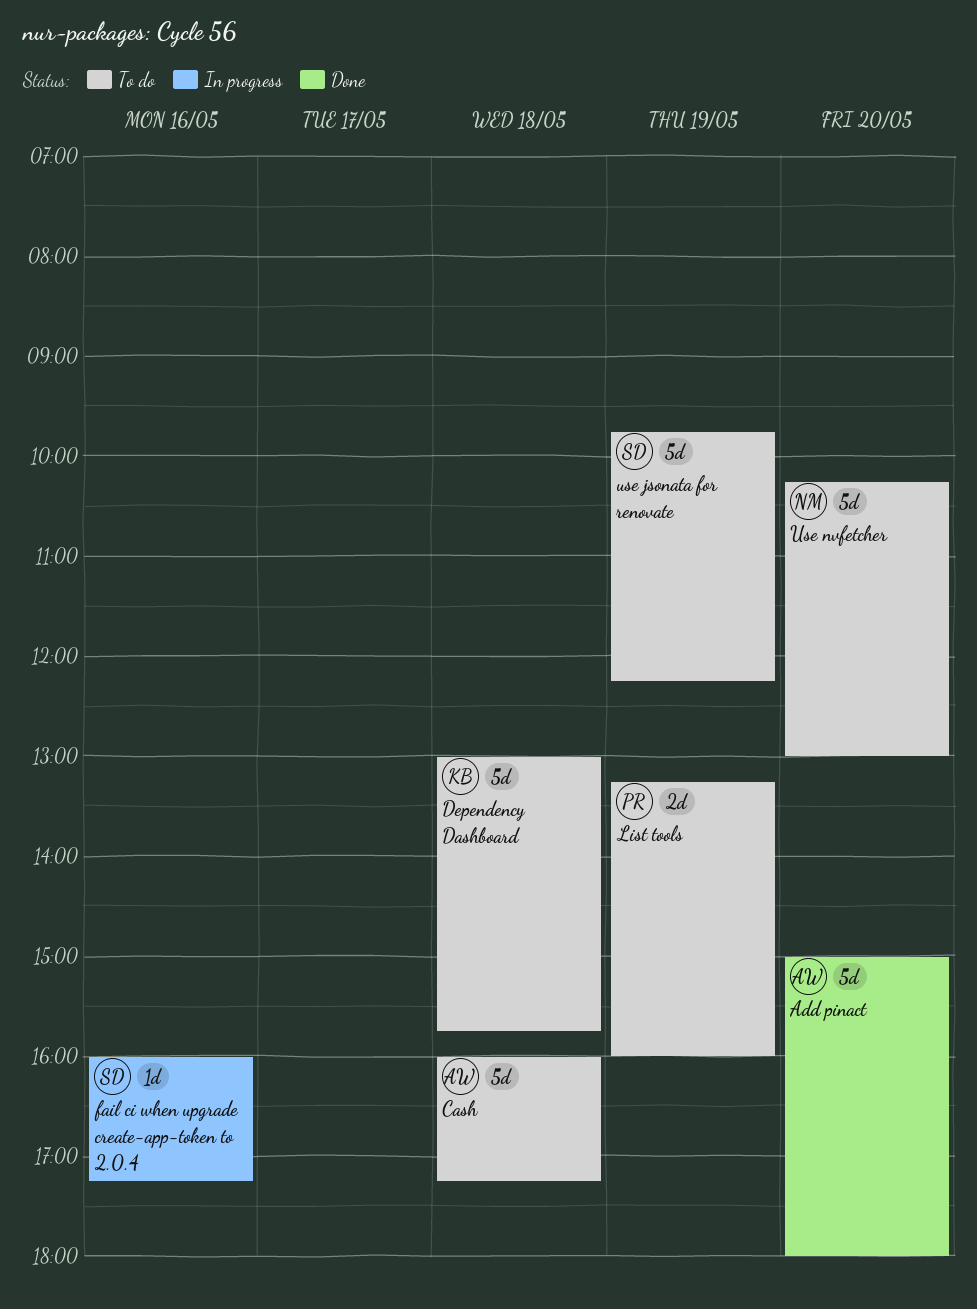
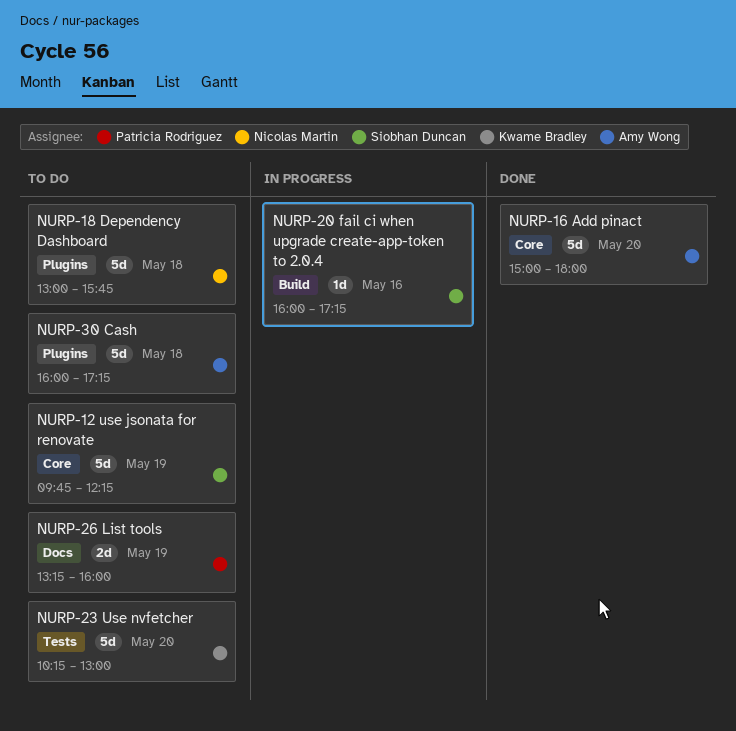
Dependency Dashboard, owner: Kwame Bradley -> Nicolas Martin
Use nvfetcher, owner: Nicolas Martin -> Kwame Bradley

